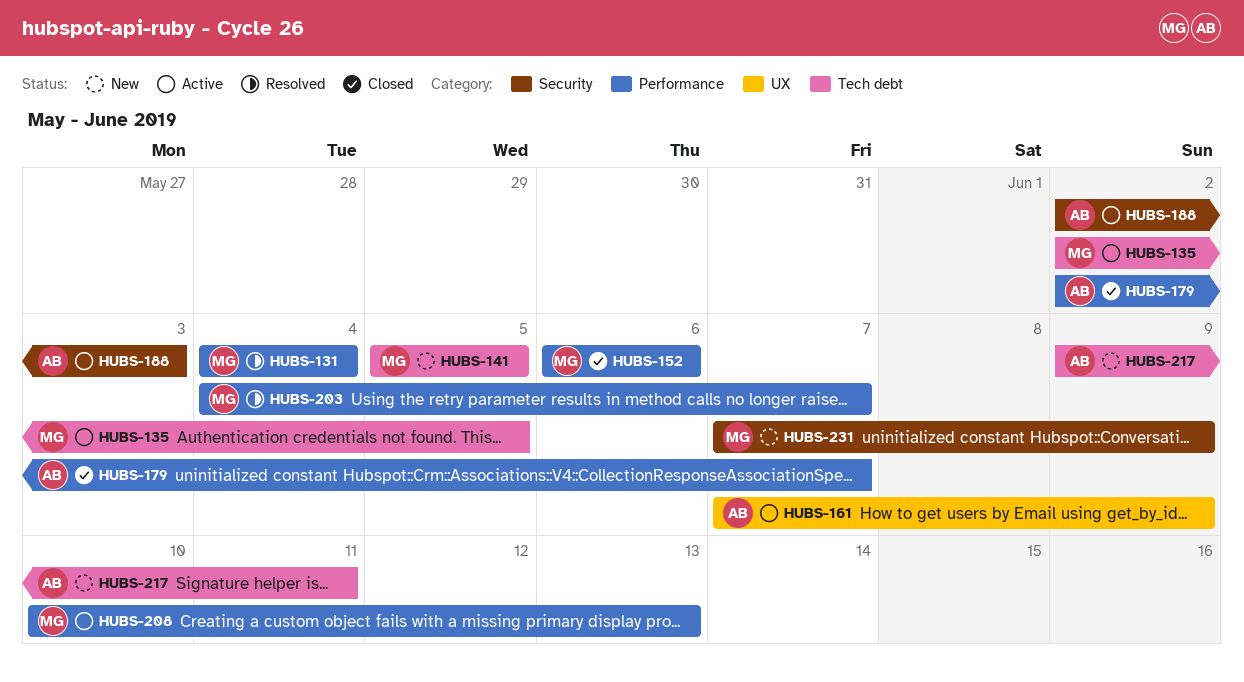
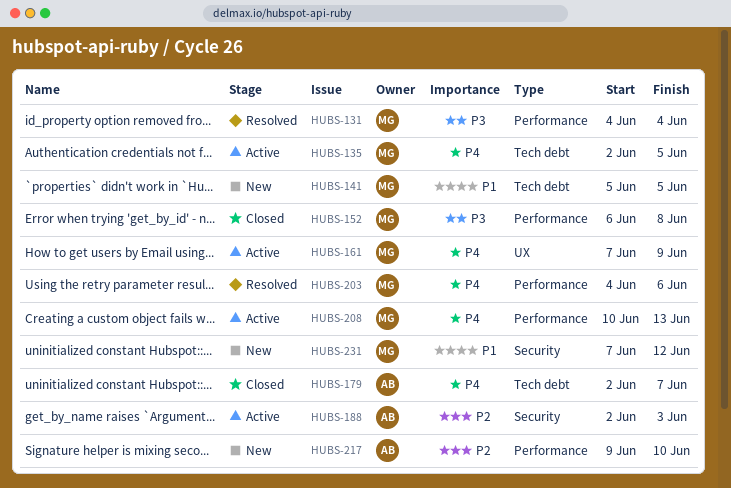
HUBS-152, due: Jun 6 -> Jun 8
HUBS-161, owner: AB -> MG
HUBS-179, label: Performance -> Tech debt
HUBS-203, due: Jun 7 -> Jun 6
HUBS-217, label: Tech debt -> Performance
HUBS-217, due: Jun 11 -> Jun 10
HUBS-231, due: Jun 9 -> Jun 12

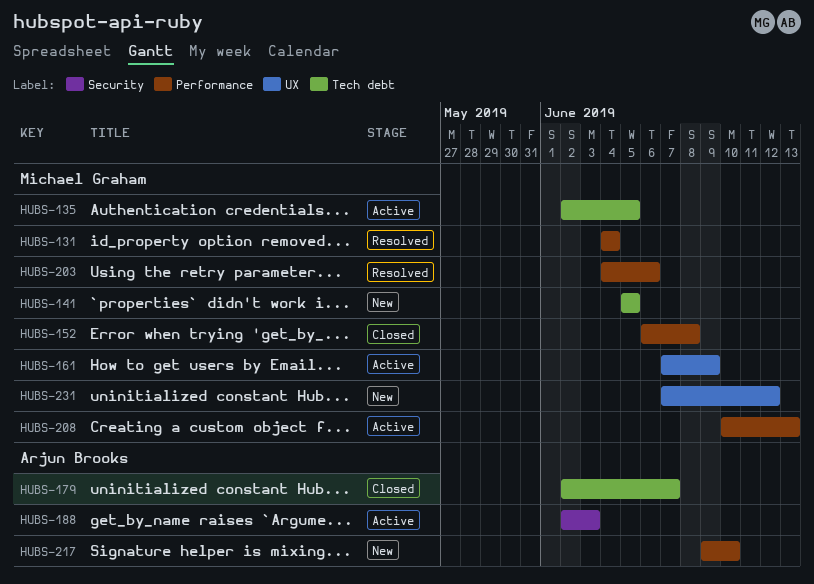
HUBS-231, label: Security -> UX

